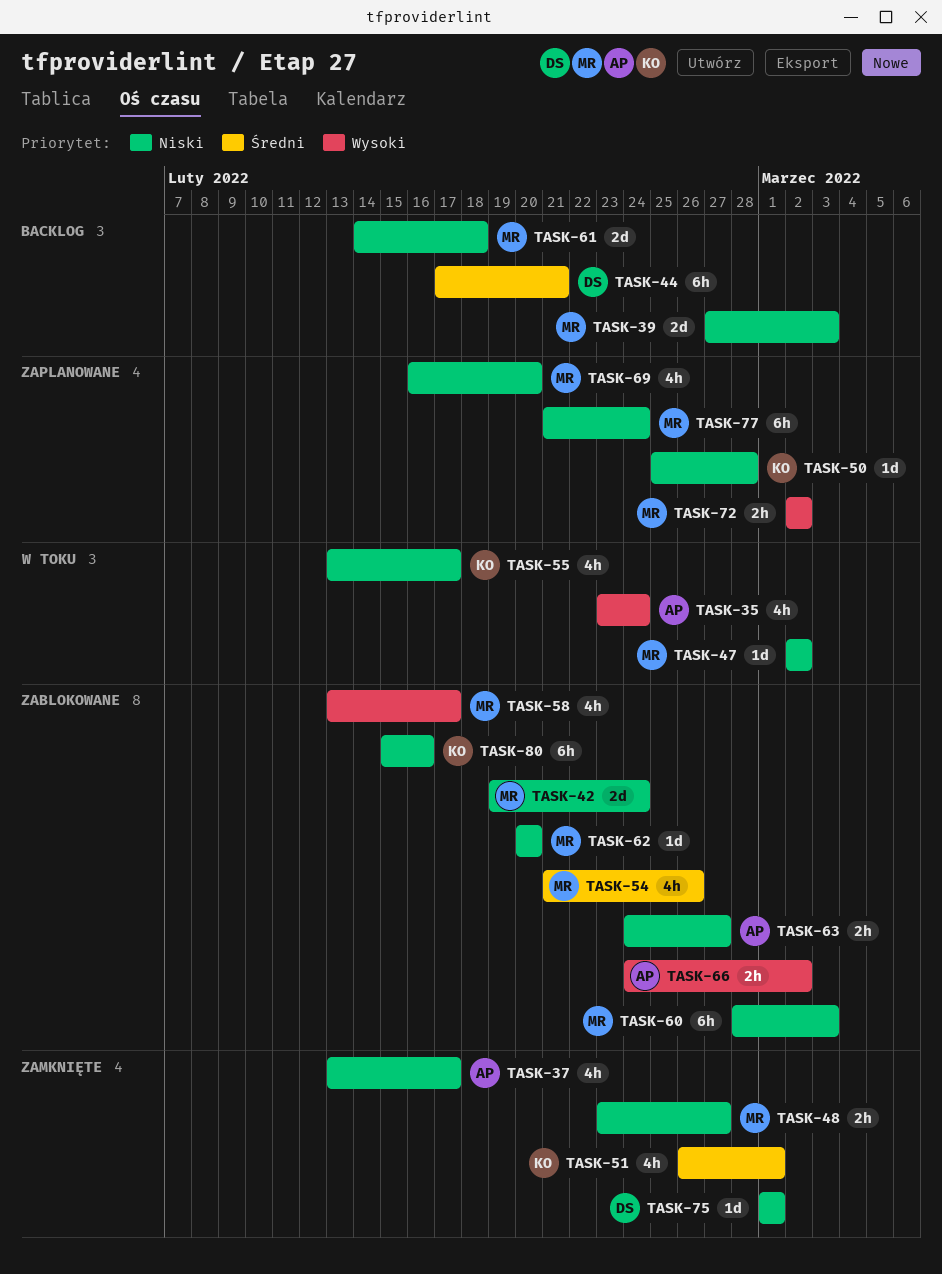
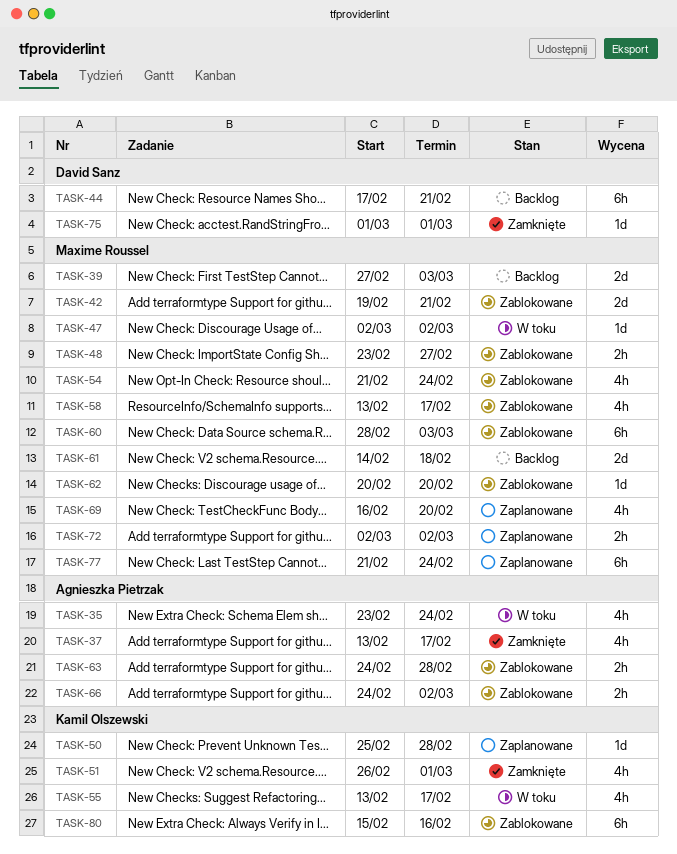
TASK-42, due: Feb 24 -> Feb 21
TASK-48, status: Zamknięte -> Zablokowane
TASK-54, due: Feb 26 -> Feb 24
TASK-63, due: Feb 27 -> Feb 28

